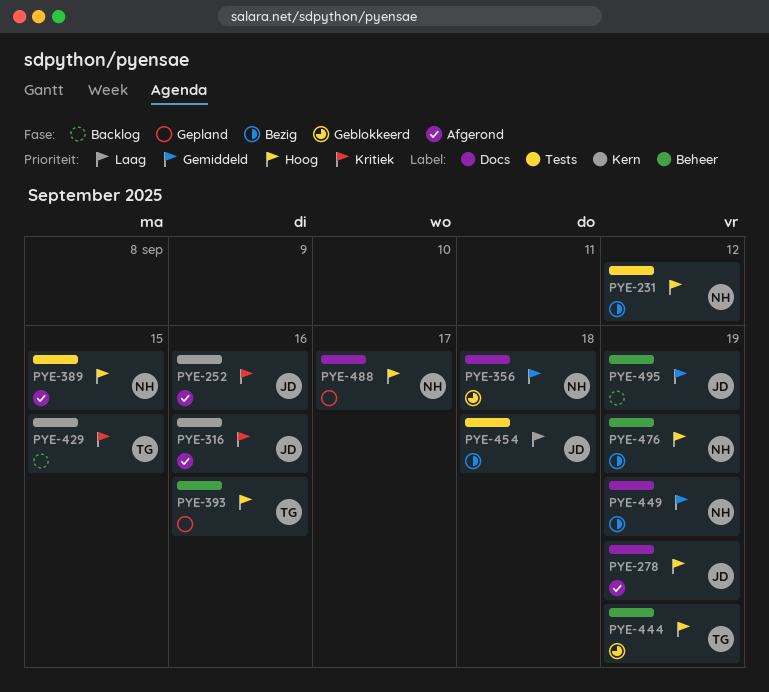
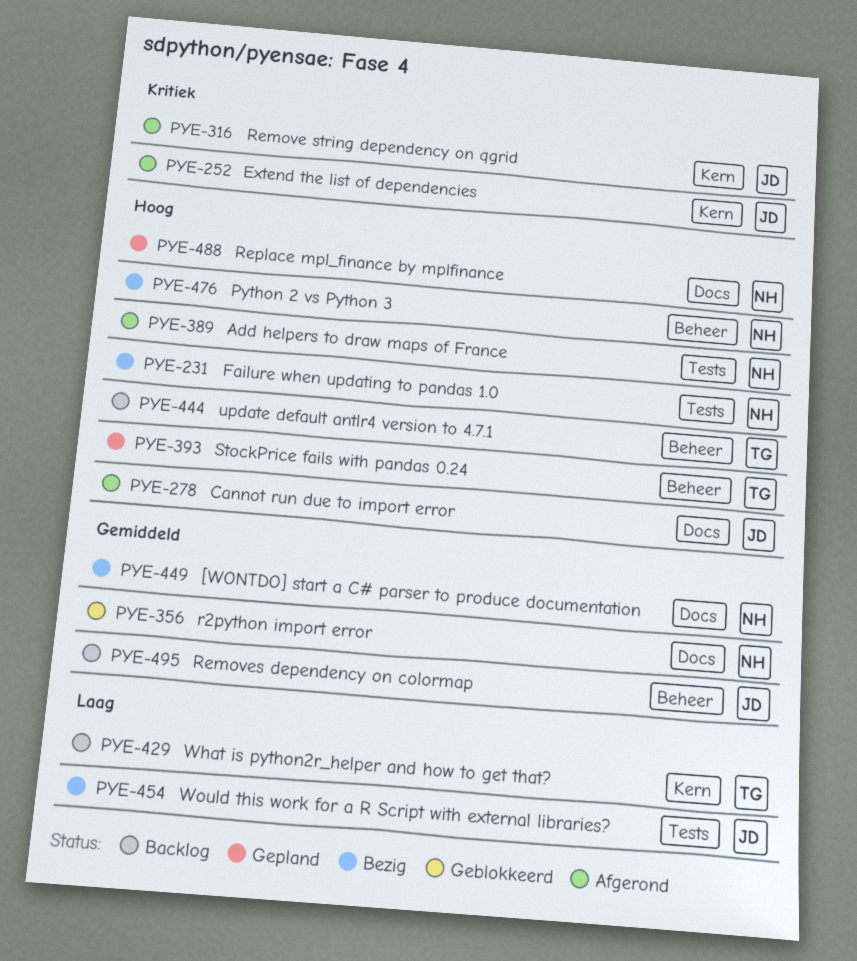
PYE-429, priority: Kritiek -> Laag
PYE-444, status: Geblokkeerd -> Backlog

